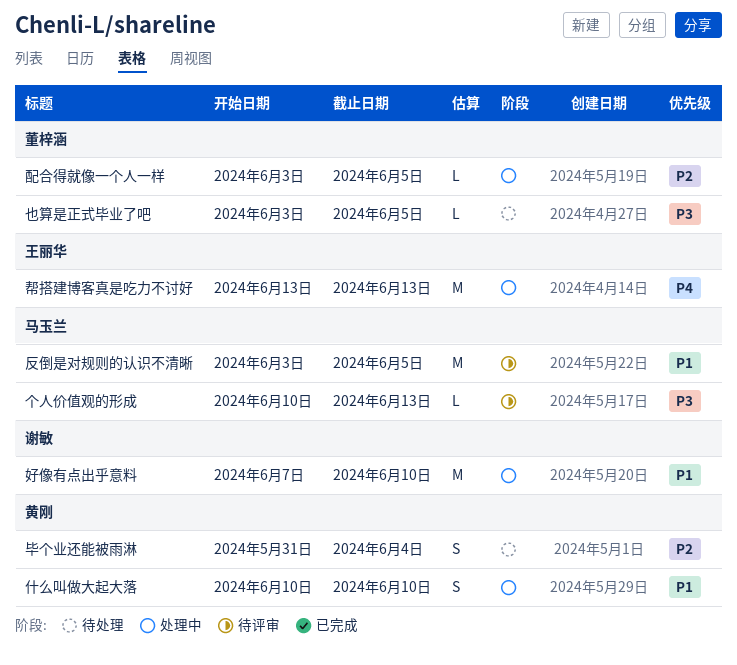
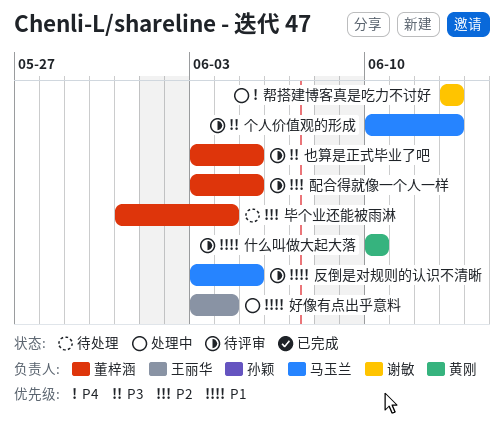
也算是正式毕业了吧, status: 待处理 -> 待评审
什么叫做大起大落, status: 处理中 -> 待评审
好像有点出乎意料, owner: 谢敏 -> 王丽华
好像有点出乎意料, start: Jun 7 -> Jun 3
好像有点出乎意料, due: Jun 10 -> Jun 4
帮搭建博客真是吃力不讨好, owner: 王丽华 -> 谢敏
毕个业还能被雨淋, owner: 黄刚 -> 董梓涵
配合得就像一个人一样, status: 处理中 -> 待评审

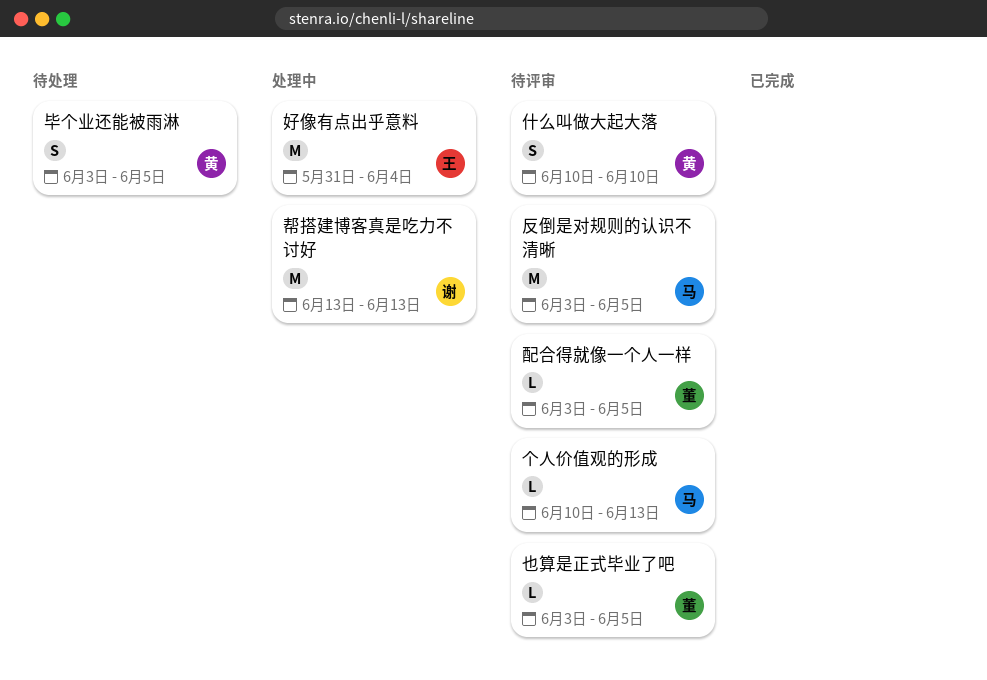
好像有点出乎意料, start: Jun 3 -> May 31
毕个业还能被雨淋, owner: 董梓涵 -> 黄刚
毕个业还能被雨淋, start: May 31 -> Jun 3
毕个业还能被雨淋, due: Jun 4 -> Jun 5

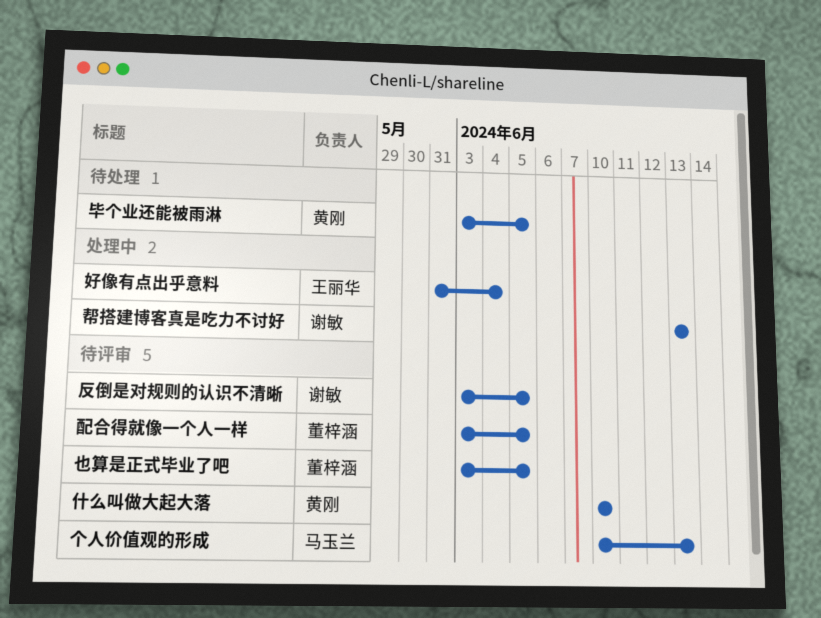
反倒是对规则的认识不清晰, owner: 马玉兰 -> 谢敏

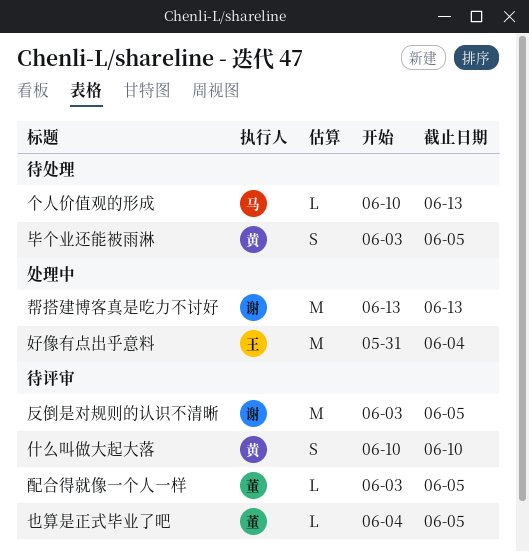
个人价值观的形成, status: 待评审 -> 待处理
也算是正式毕业了吧, start: Jun 3 -> Jun 4

